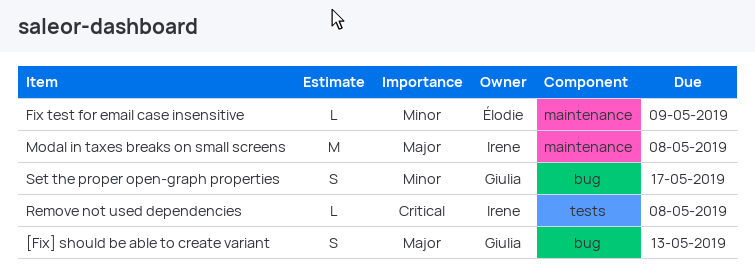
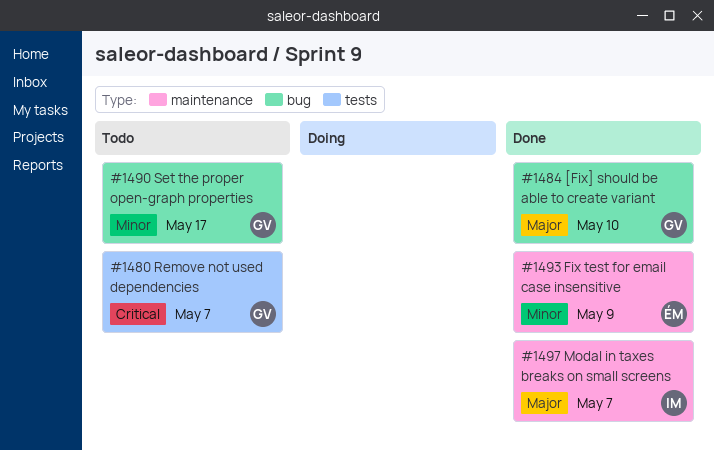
[Fix] should be able to create variant, due: May 13 -> May 10
Modal in taxes breaks on small screens, due: May 8 -> May 7
Remove not used dependencies, owner: Irene -> Giulia
Remove not used dependencies, due: May 8 -> May 7

